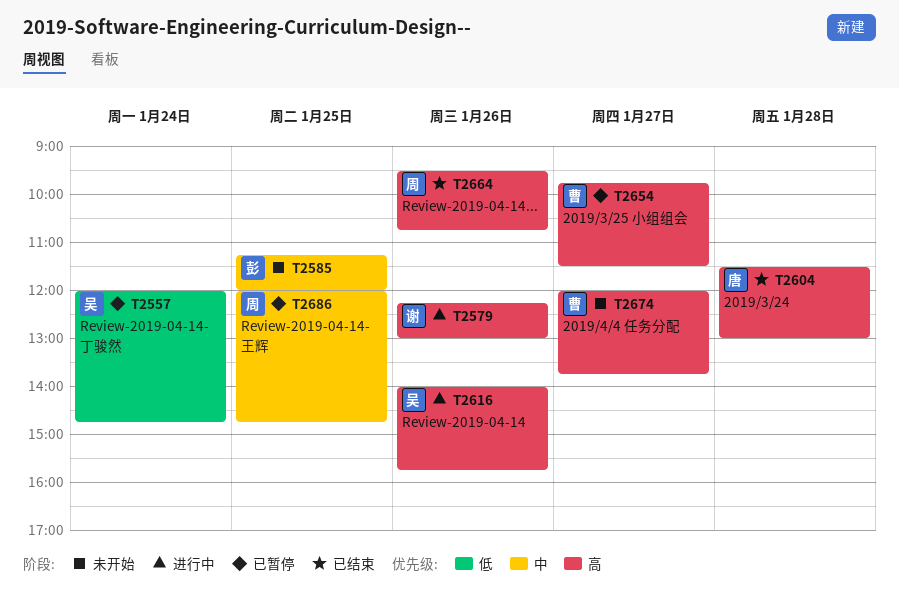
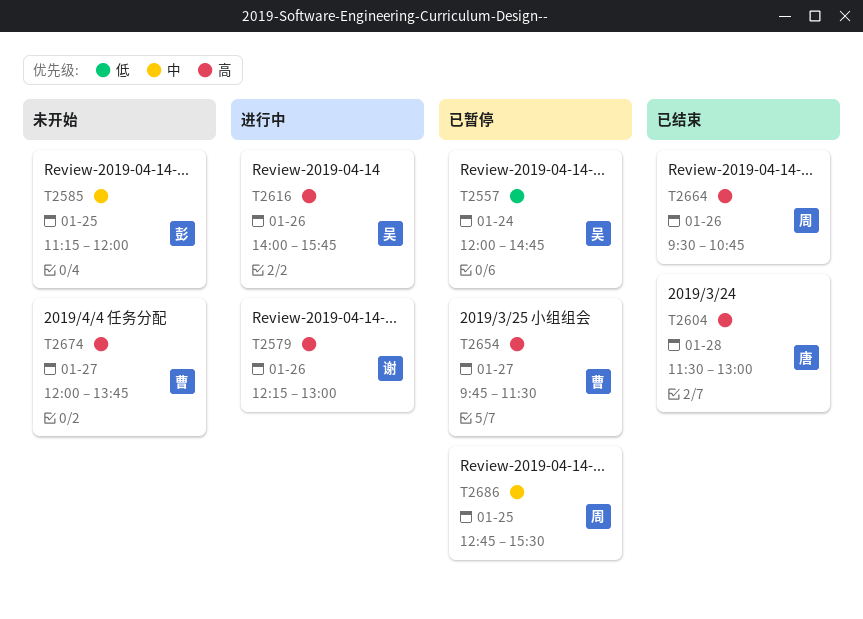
T2686, begins: 12:00 -> 12:45
T2686, ends: 14:45 -> 15:30

